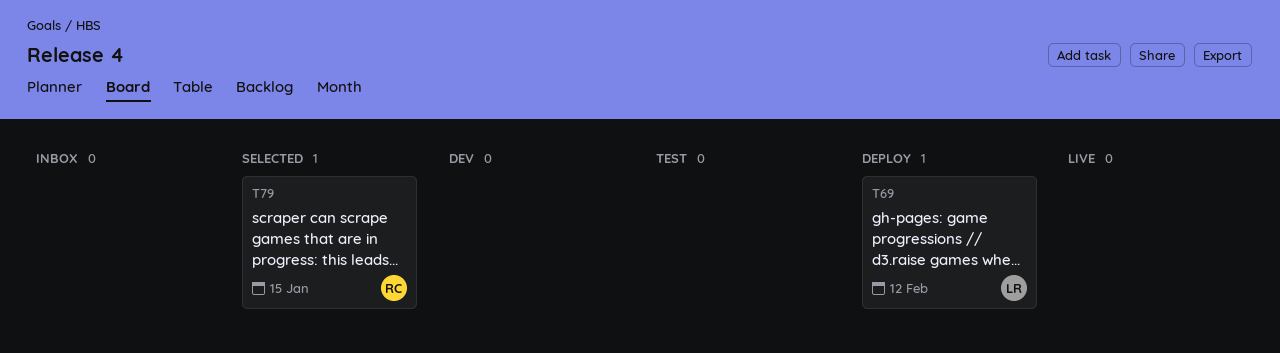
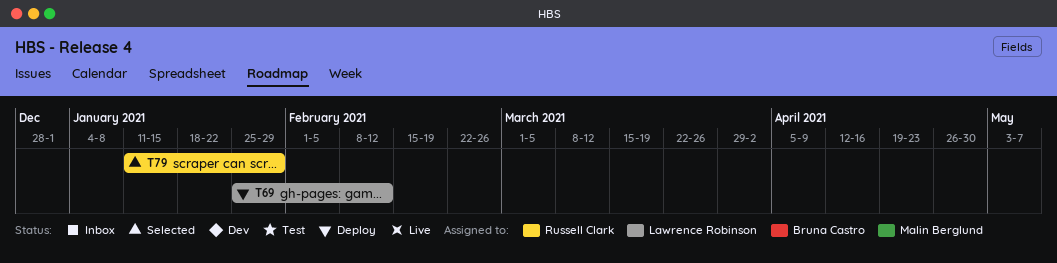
T79, due: Jan 15 -> Jan 29

